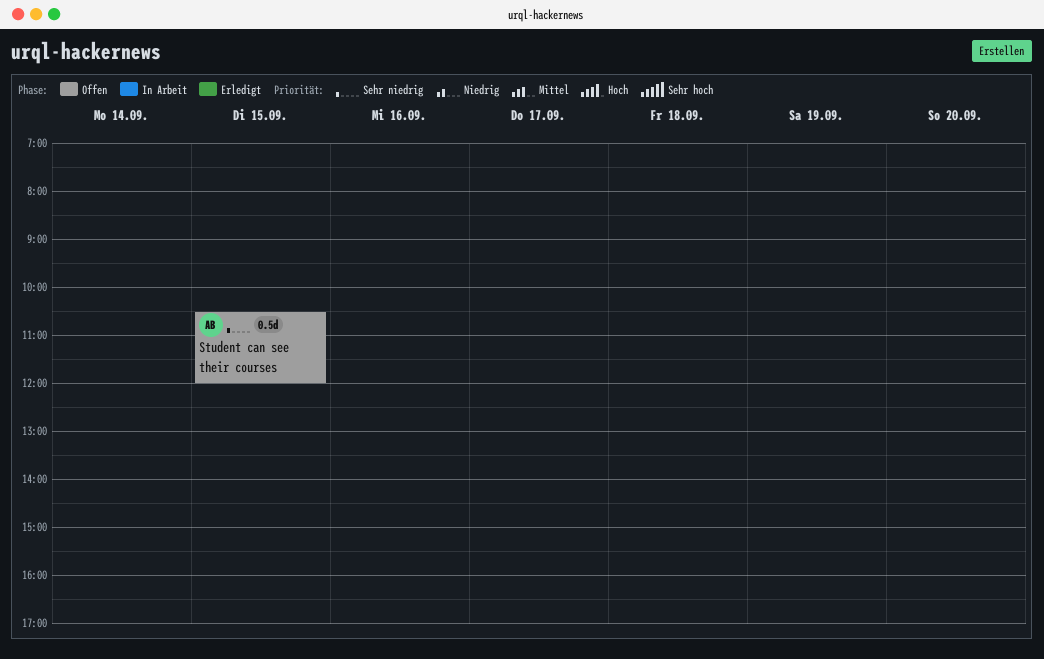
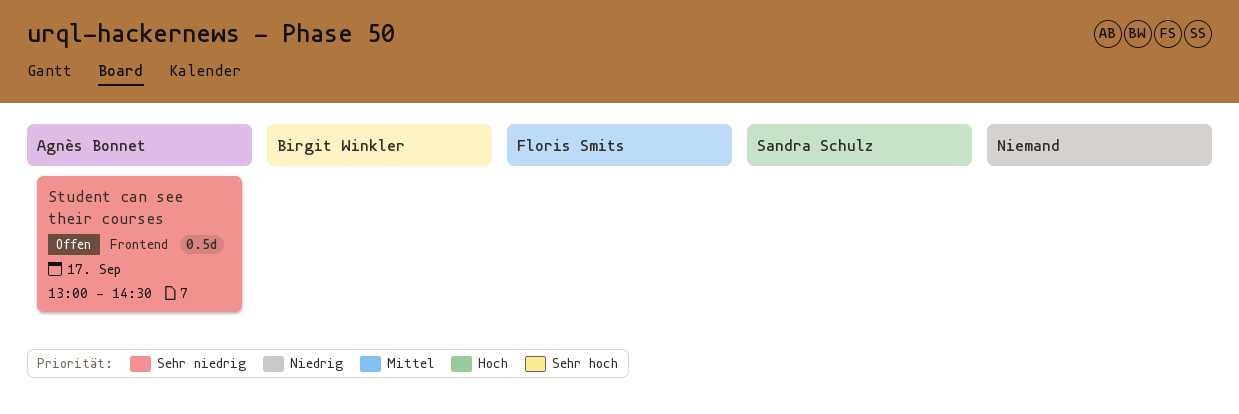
Student can see their courses, day: Sep 15 -> Sep 17
Student can see their courses, begins: 10:30 -> 13:00
Student can see their courses, ends: 12:00 -> 14:30

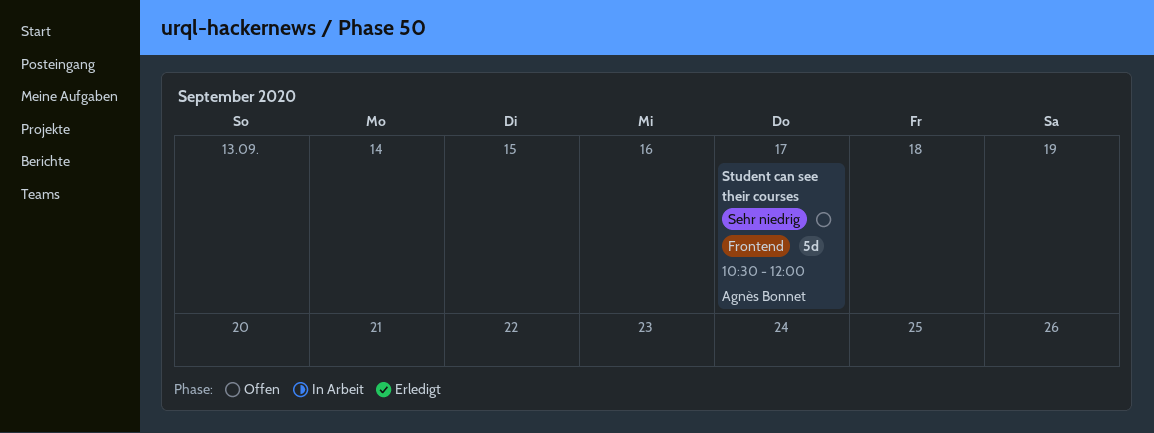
Student can see their courses, estimate: 0.5d -> 5d
Student can see their courses, begins: 13:00 -> 10:30
Student can see their courses, ends: 14:30 -> 12:00

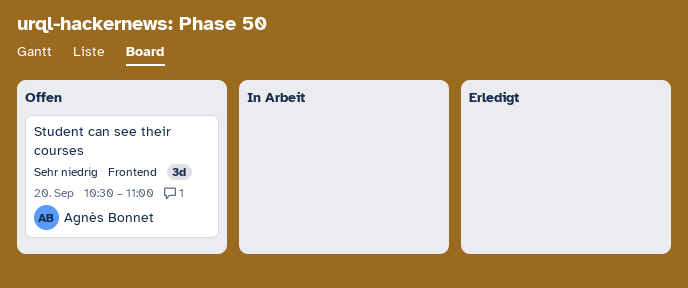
Student can see their courses, estimate: 5d -> 3d
Student can see their courses, day: Sep 17 -> Sep 20
Student can see their courses, ends: 12:00 -> 11:00

